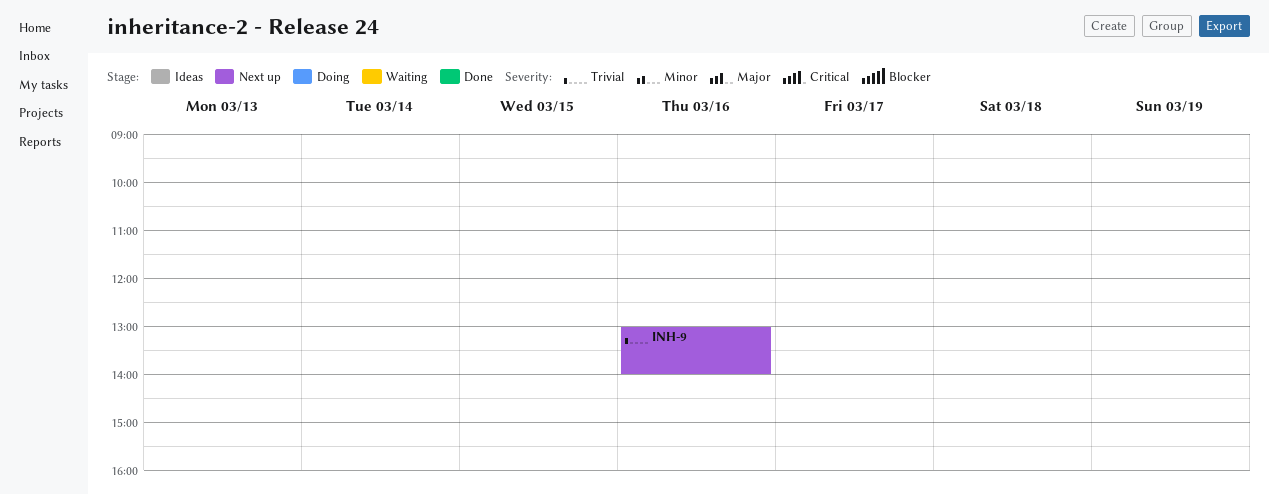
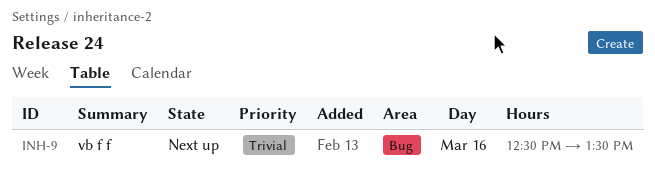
INH-9, begins: 13:00 -> 12:30
INH-9, ends: 14:00 -> 13:30

